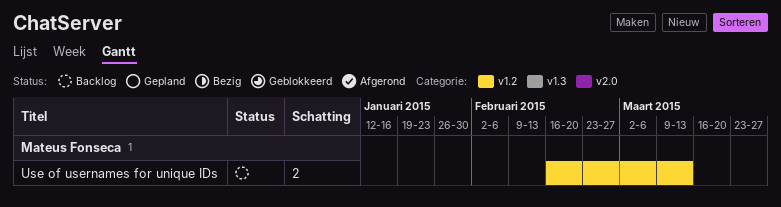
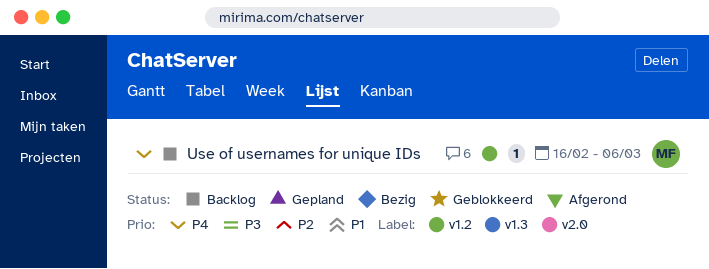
Use of usernames for unique IDs, estimate: 2 -> 1
Use of usernames for unique IDs, due: Mar 13 -> Mar 6

